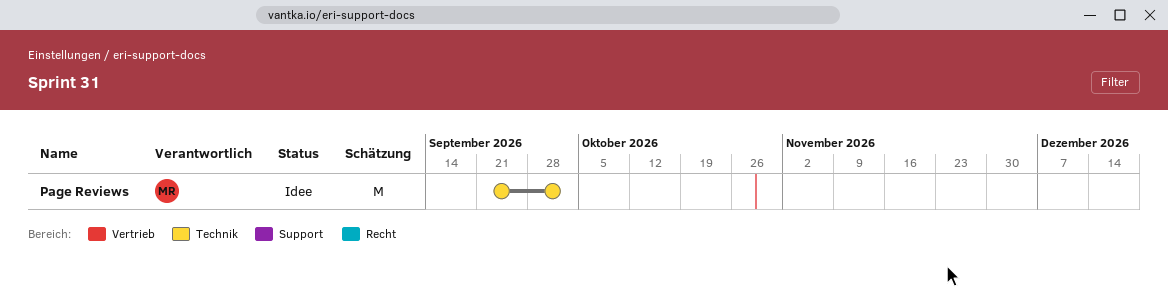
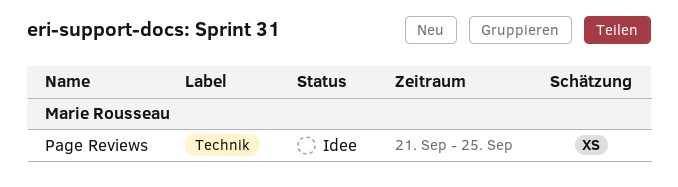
Page Reviews, estimate: M -> XS
Page Reviews, due: Oct 2 -> Sep 25

